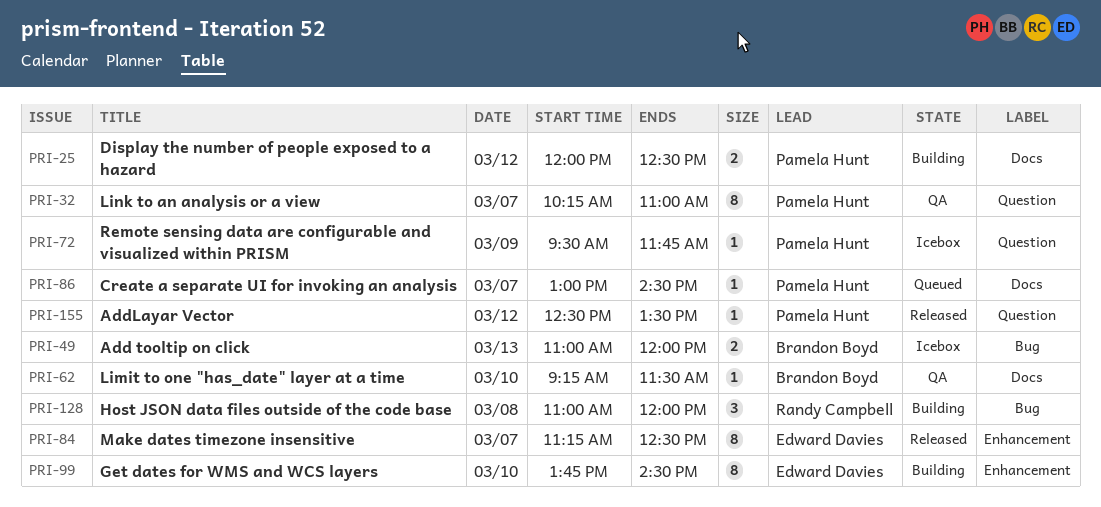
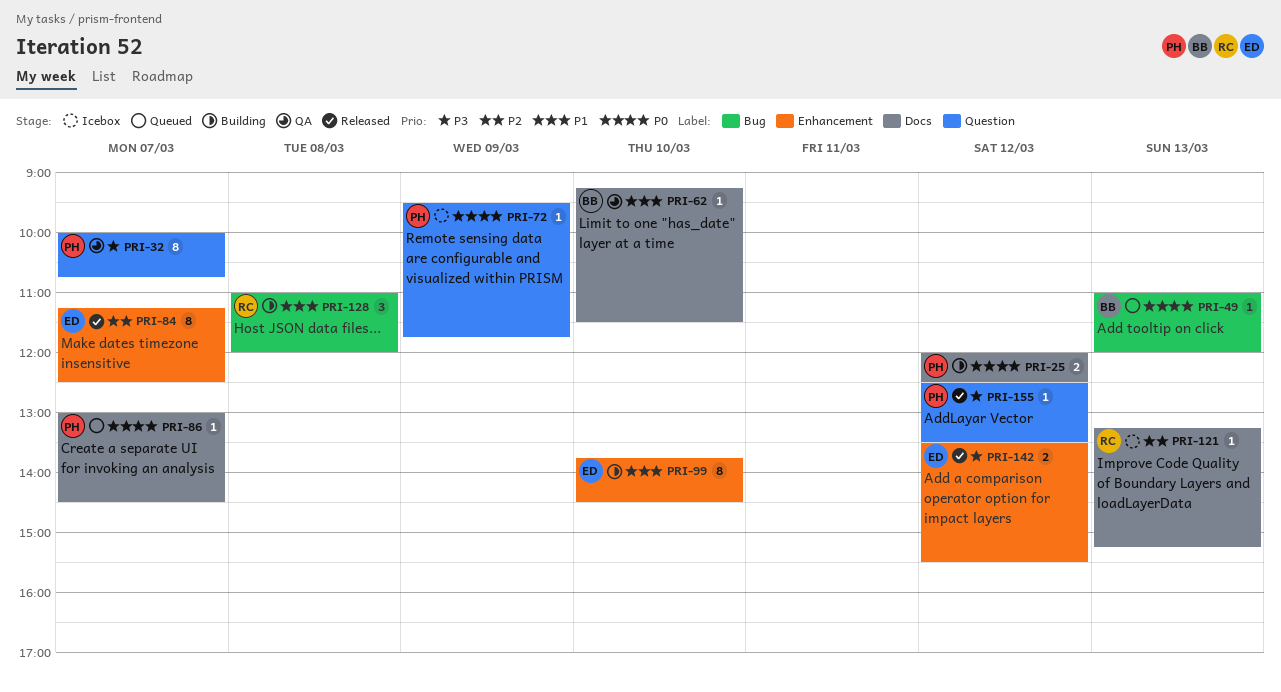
PRI-32, begins: 10:15 -> 10:00
PRI-32, ends: 11:00 -> 10:45
PRI-49, status: Icebox -> Queued
PRI-49, estimate: 2 -> 1
PRI-121: none -> present
PRI-142: none -> present

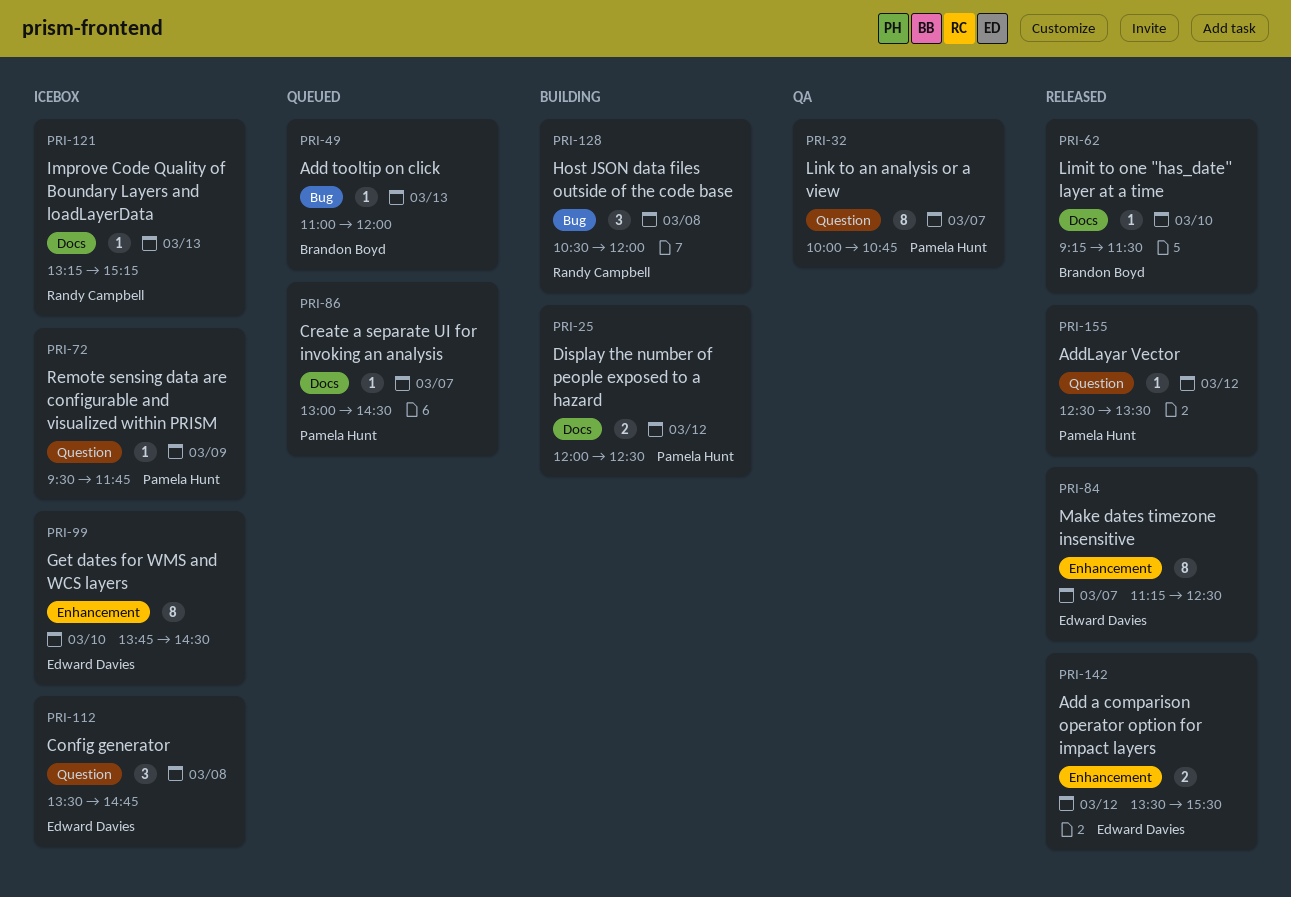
PRI-62, status: QA -> Released
PRI-99, status: Building -> Icebox
PRI-112: none -> present
PRI-128, begins: 11:00 -> 10:30

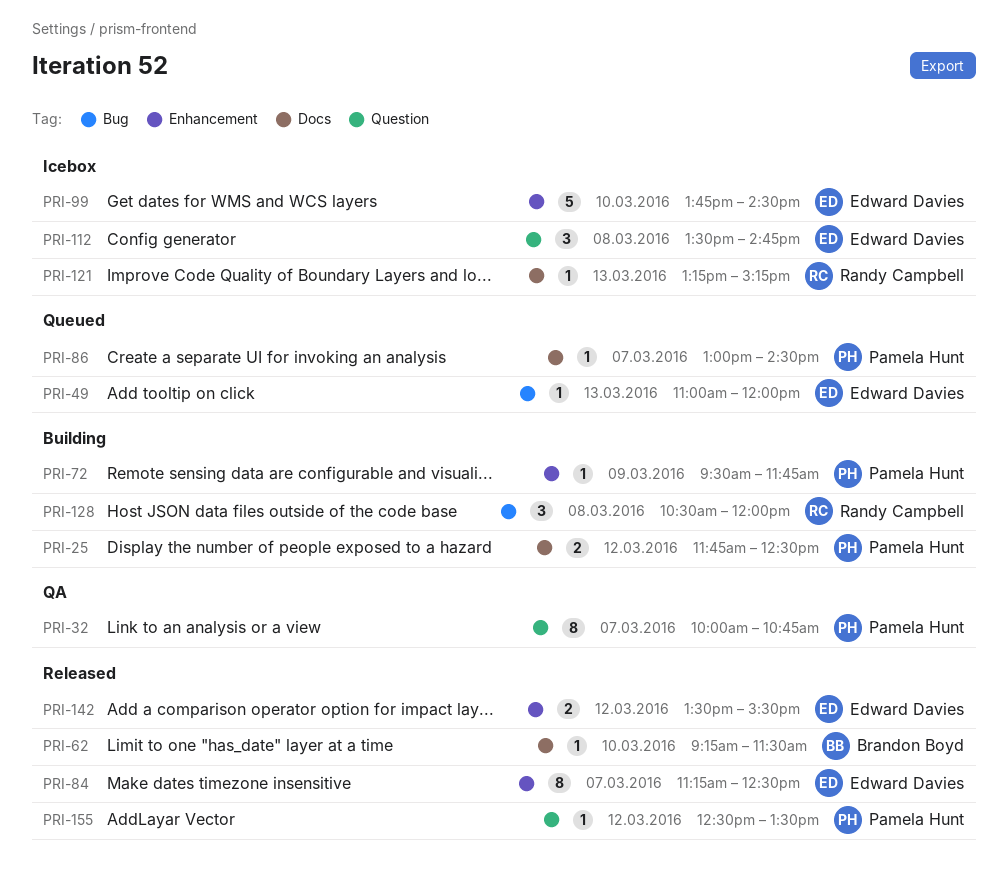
PRI-25, begins: 12:00 -> 11:45
PRI-49, owner: Brandon Boyd -> Edward Davies
PRI-72, status: Icebox -> Building
PRI-72, label: Question -> Enhancement
PRI-99, estimate: 8 -> 5

